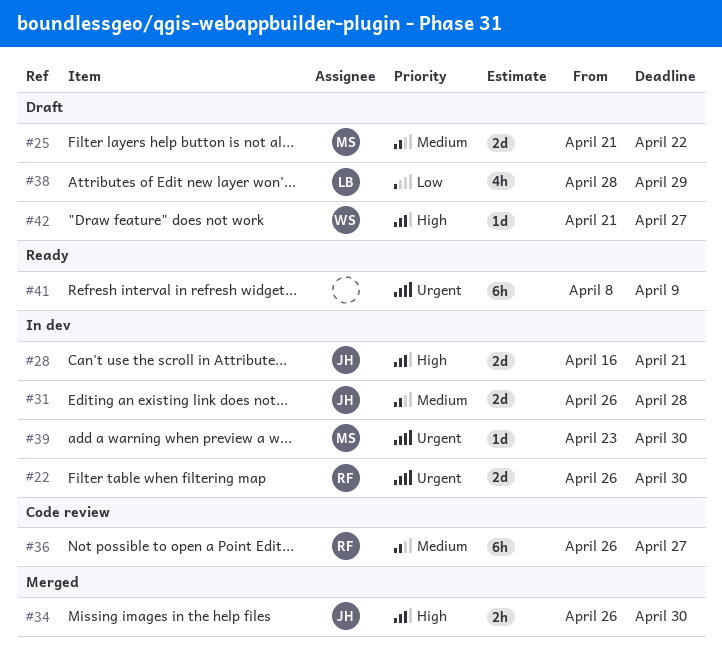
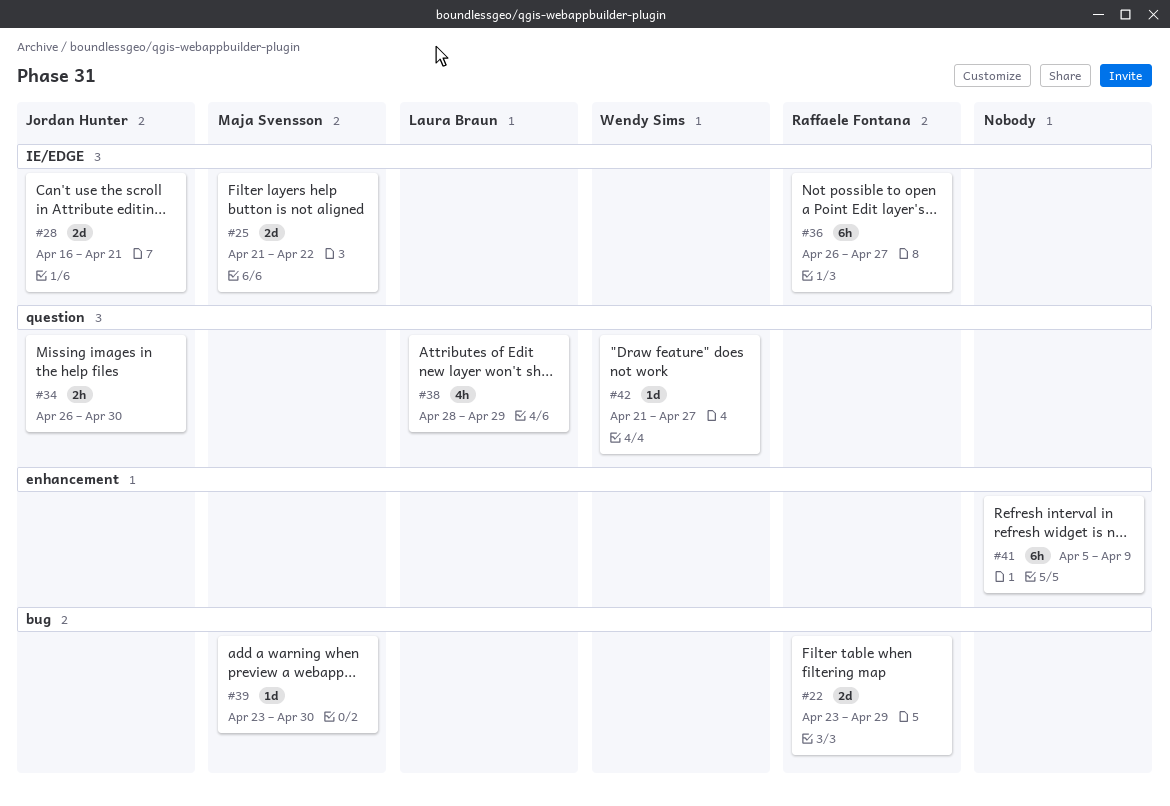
#22, start: Apr 26 -> Apr 23
#22, due: Apr 30 -> Apr 29
#31: present -> none
#41, start: Apr 8 -> Apr 5

